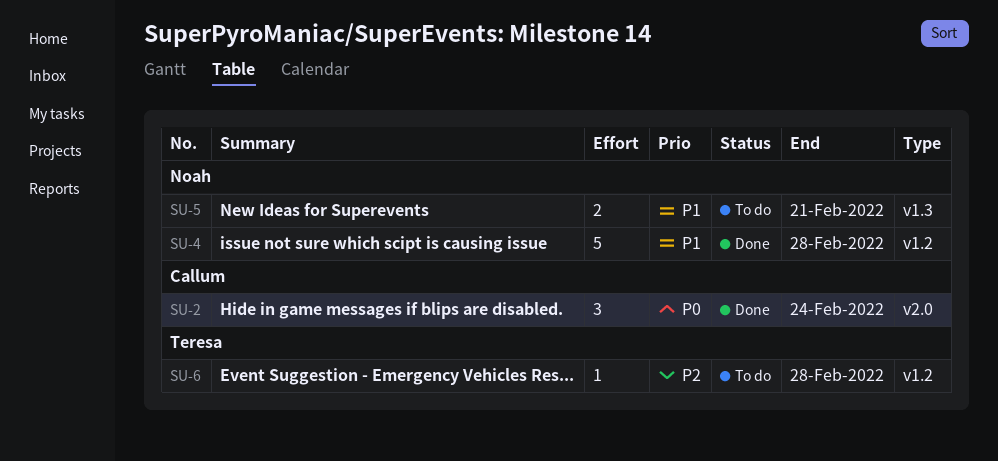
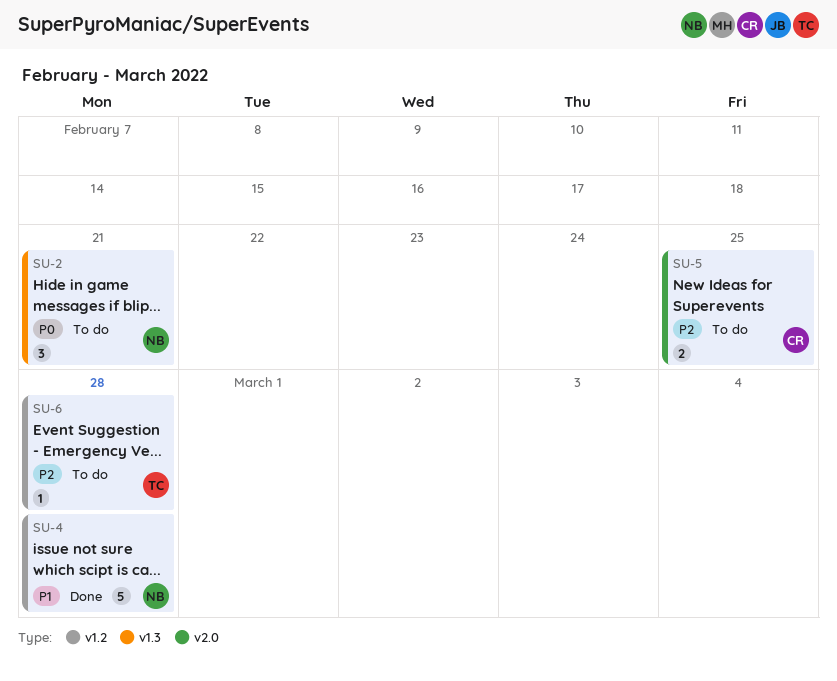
SU-2, status: Done -> To do
SU-2, owner: Callum -> Noah
SU-2, label: v2.0 -> v1.3
SU-2, due: Feb 24 -> Feb 21
SU-5, owner: Noah -> Callum
SU-5, priority: P1 -> P2
SU-5, label: v1.3 -> v2.0
SU-5, due: Feb 21 -> Feb 25

